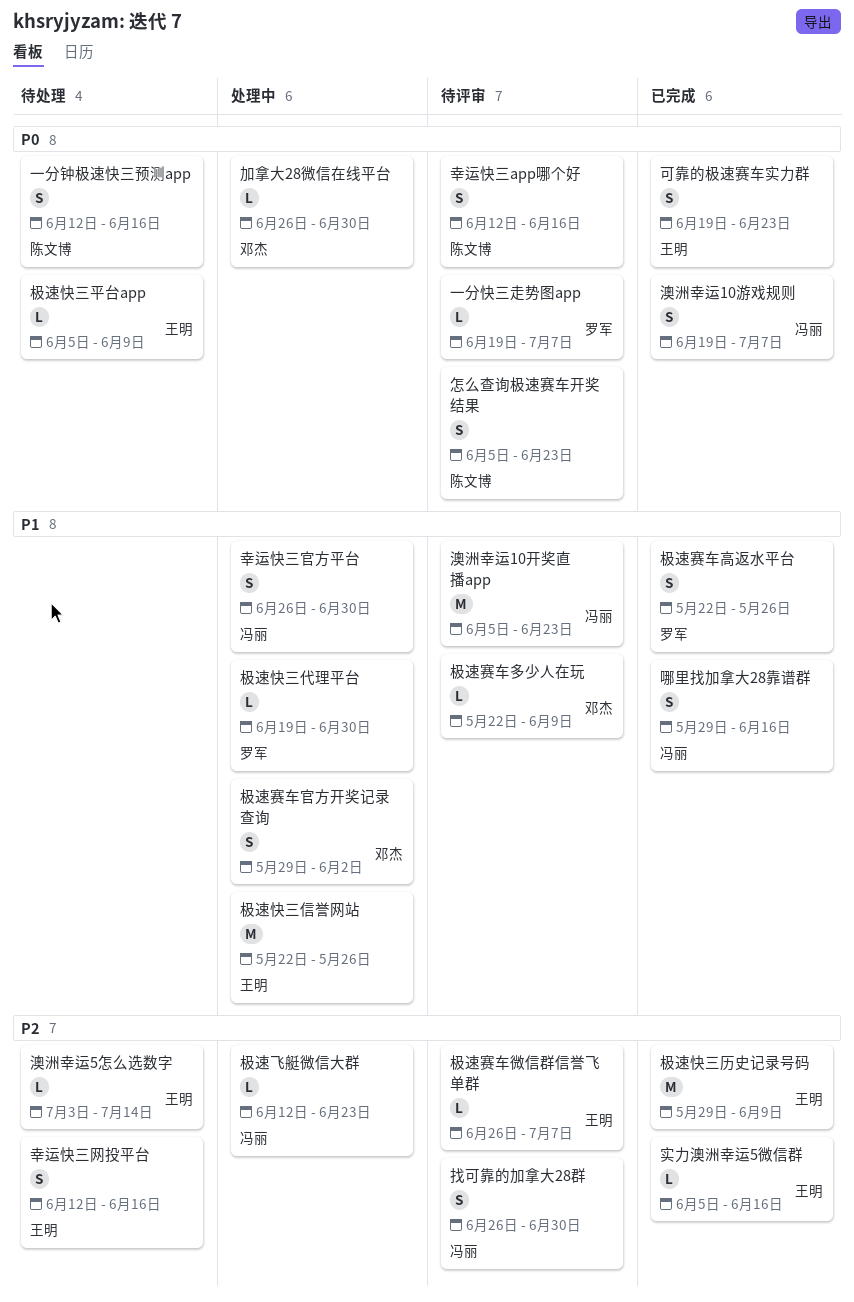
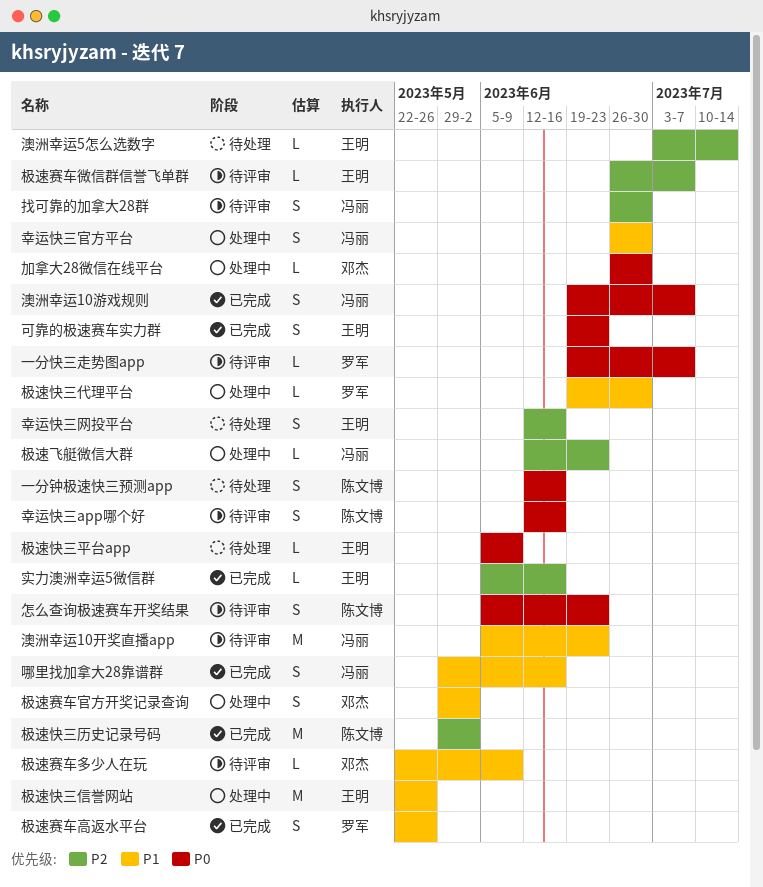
极速快三历史记录号码, owner: 王明 -> 陈文博
极速快三历史记录号码, due: Jun 9 -> Jun 2

